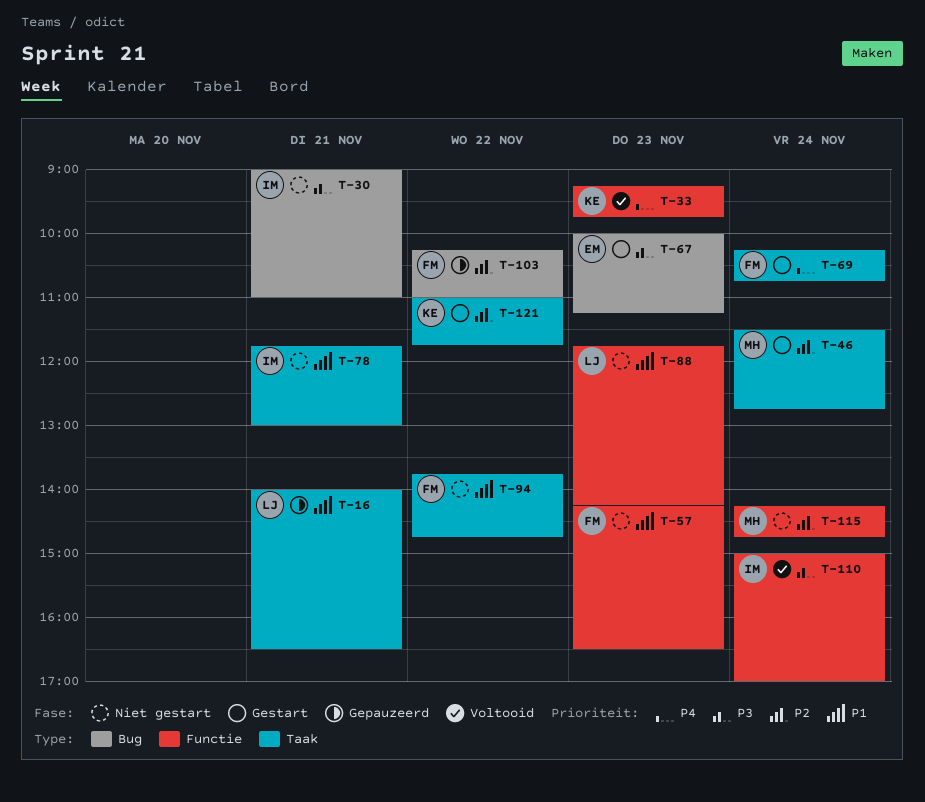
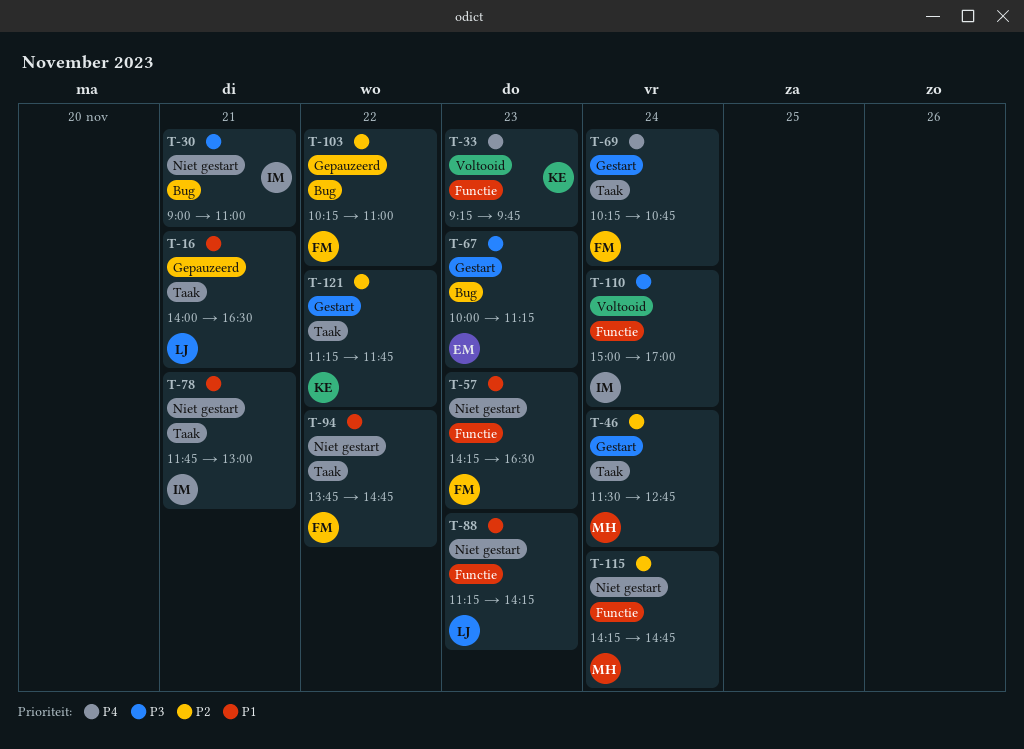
T-88, begins: 11:45 -> 11:15
T-121, begins: 11:00 -> 11:15

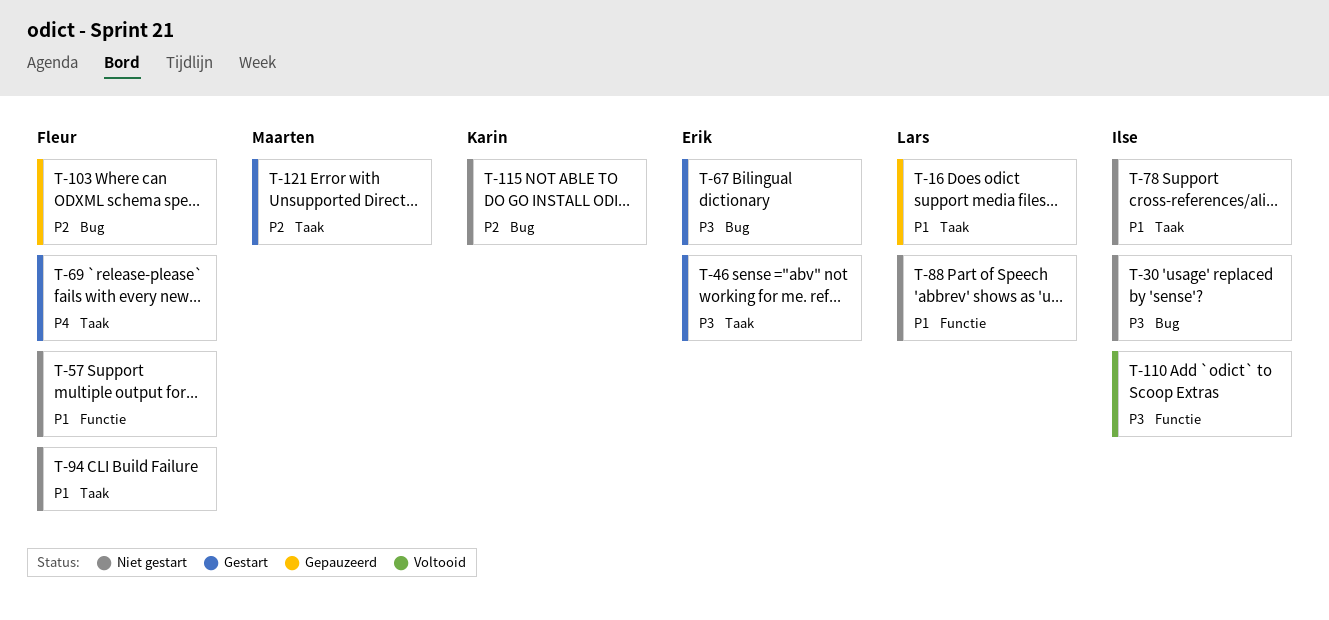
T-33: present -> none
T-46, owner: Maarten -> Erik
T-46, priority: P2 -> P3
T-115, owner: Maarten -> Karin
T-115, label: Functie -> Bug
T-121, owner: Karin -> Maarten

